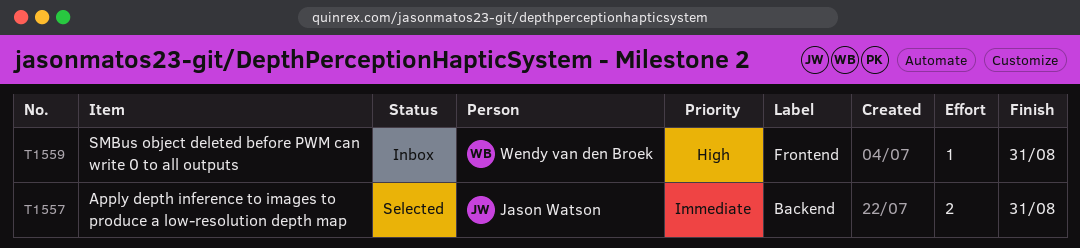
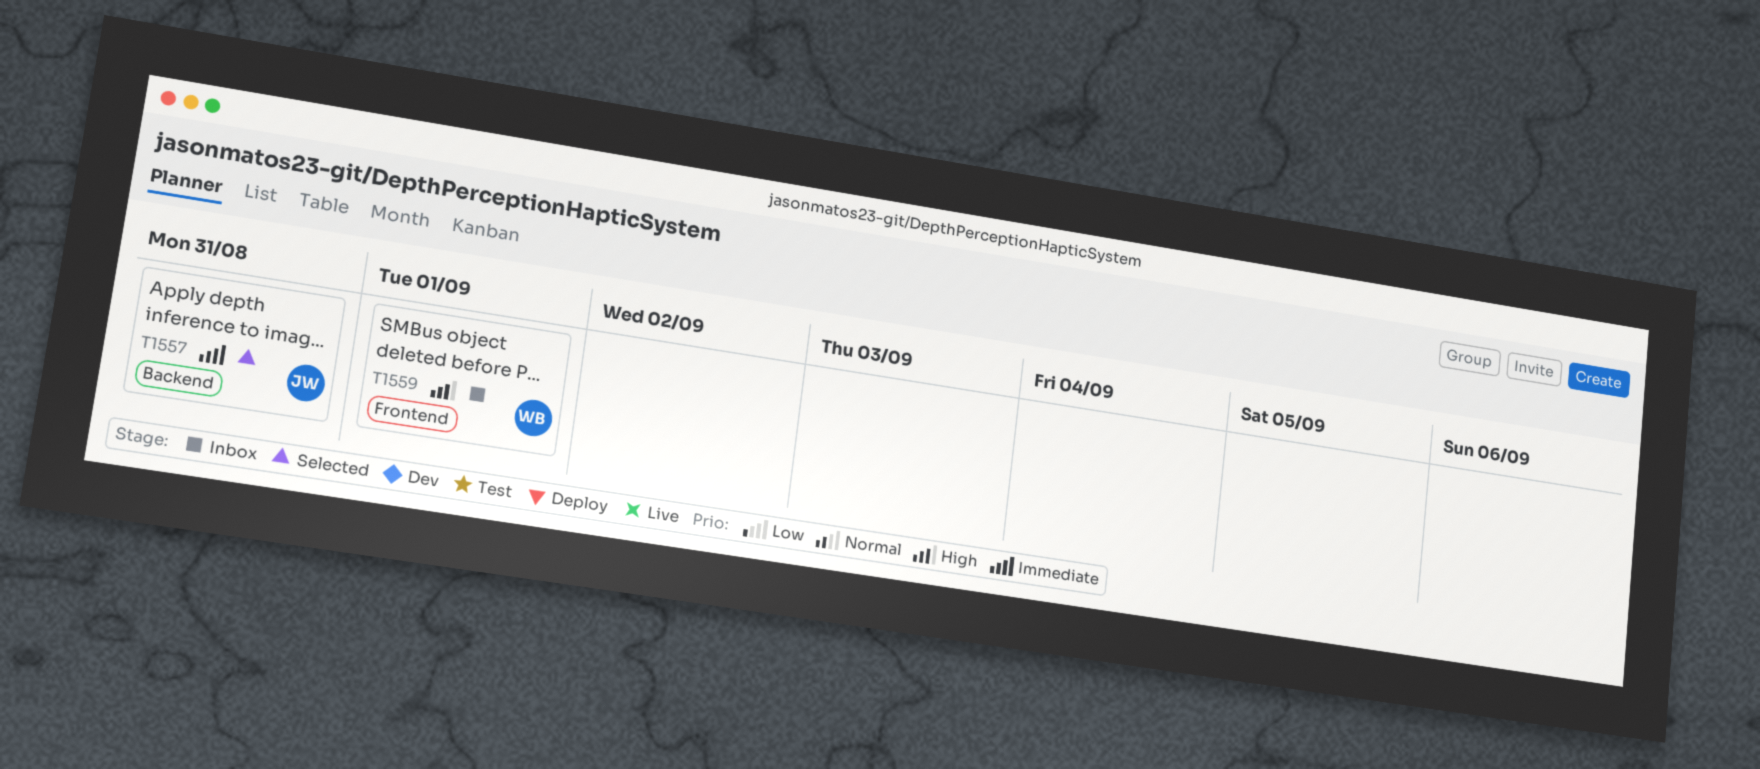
T1559, due: Aug 31 -> Sep 1

